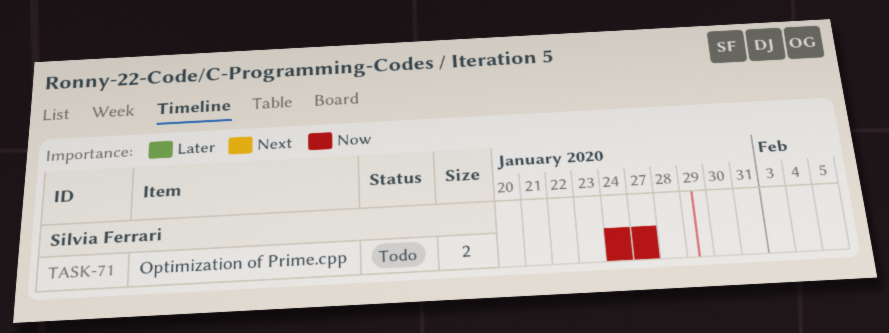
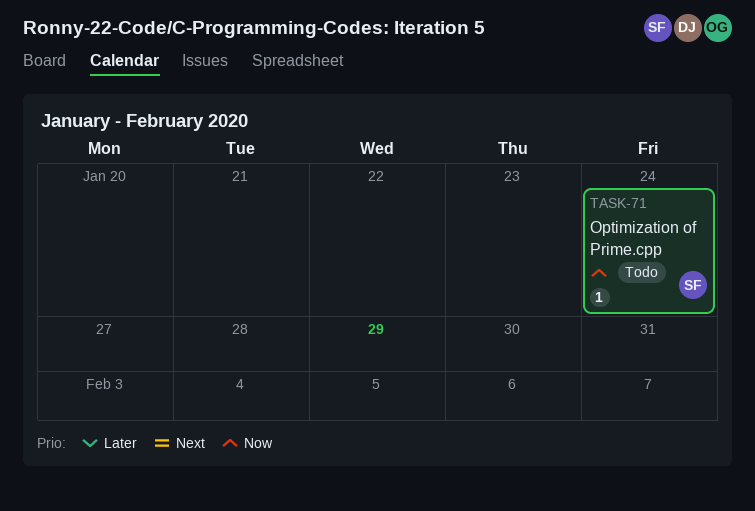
TASK-71, estimate: 2 -> 1
TASK-71, due: Jan 27 -> Jan 24

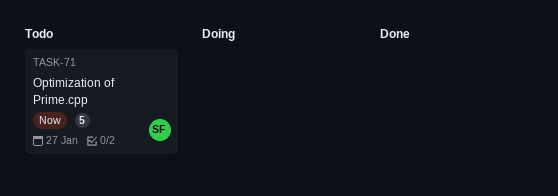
TASK-71, estimate: 1 -> 5
TASK-71, due: Jan 24 -> Jan 27

